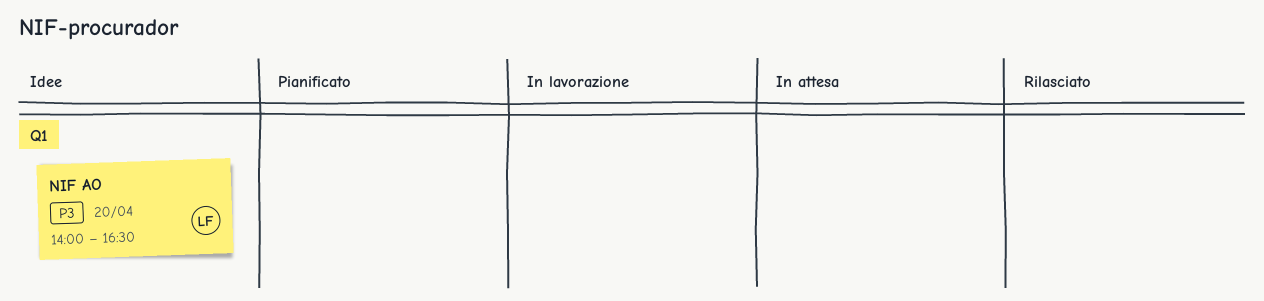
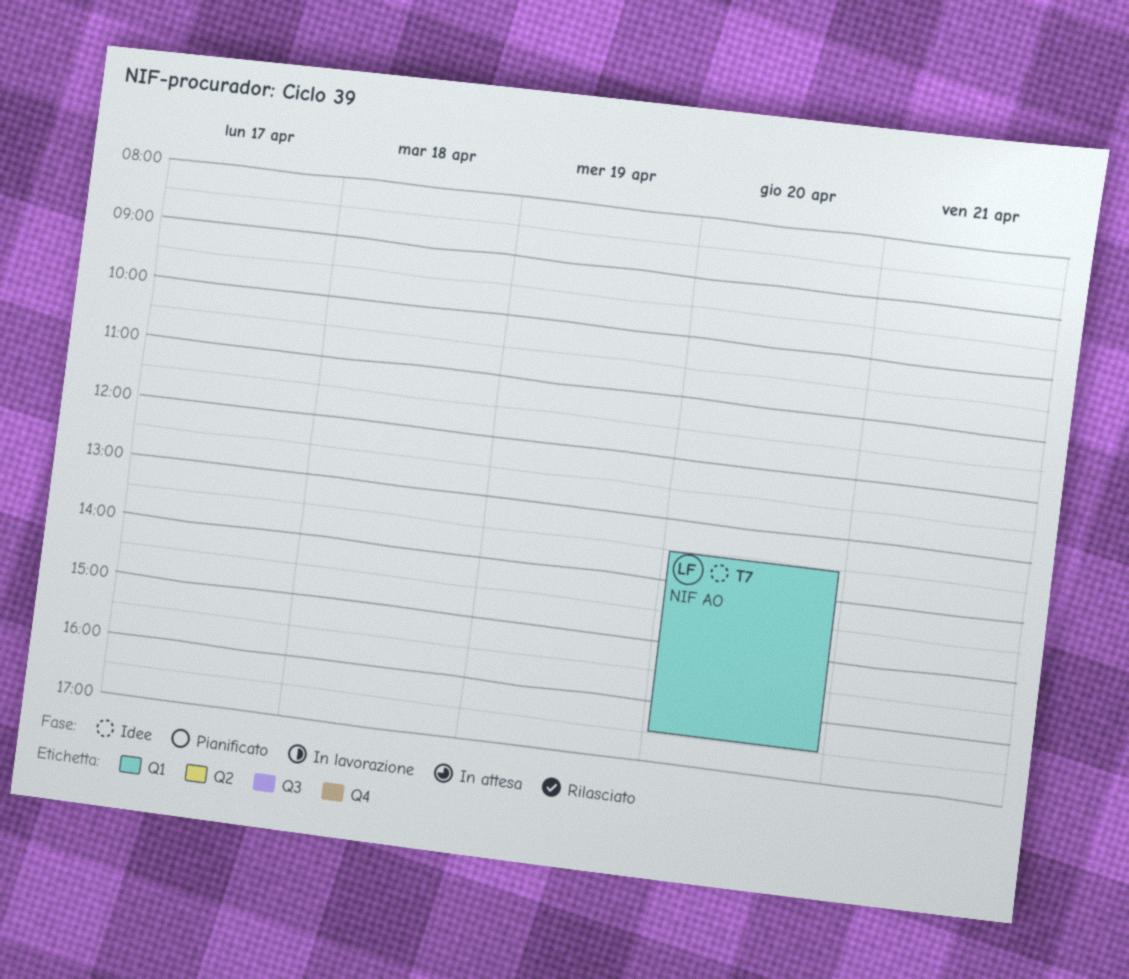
NIF AO, begins: 14:00 -> 13:30

